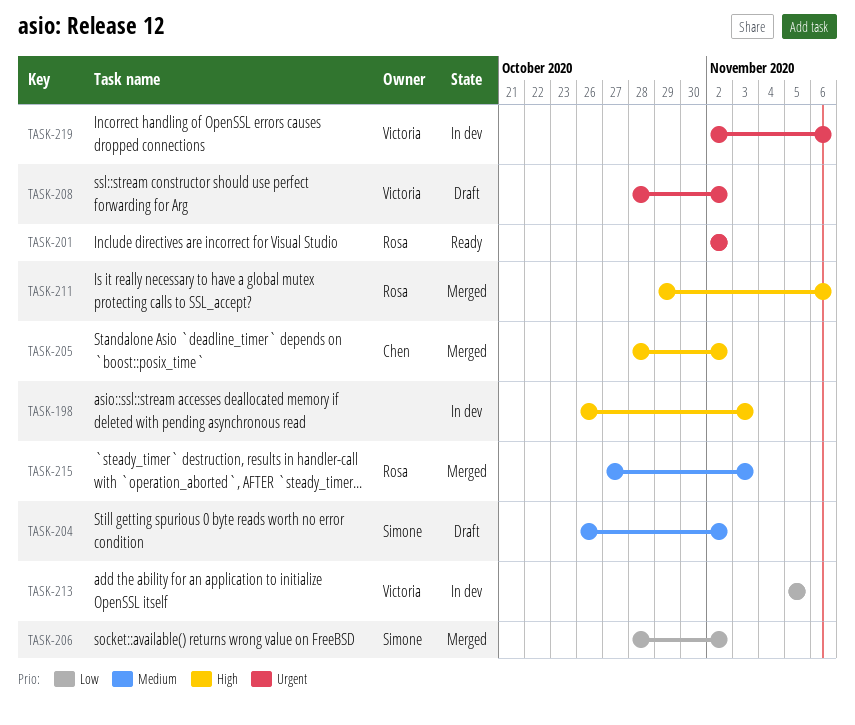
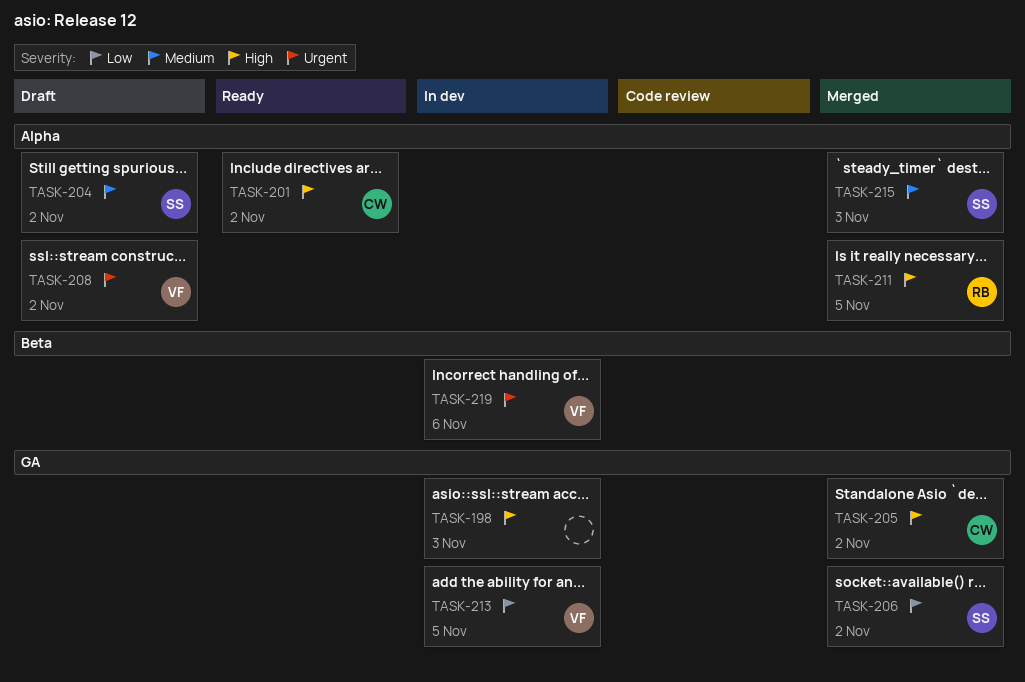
TASK-201, owner: Rosa -> Chen
TASK-201, priority: Urgent -> High
TASK-211, due: Nov 6 -> Nov 5
TASK-215, owner: Rosa -> Simone

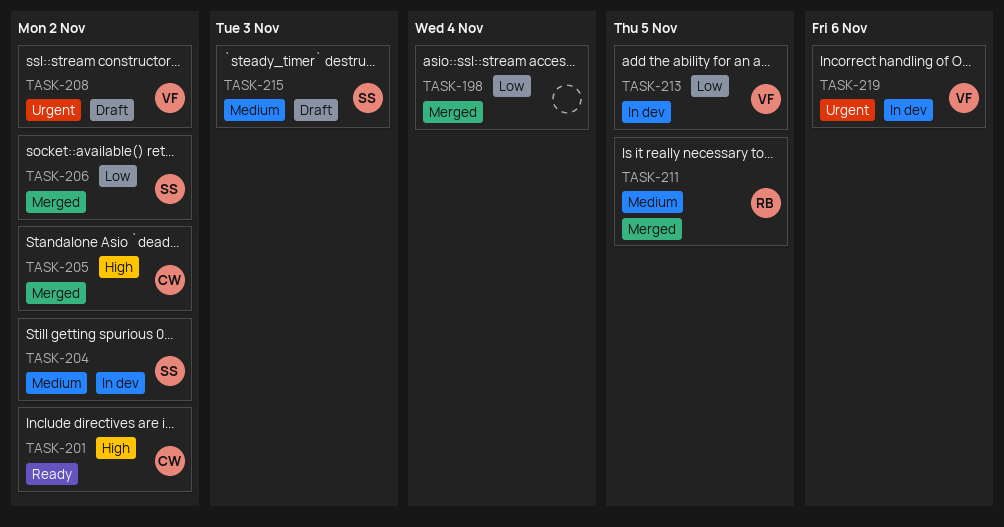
TASK-198, status: In dev -> Merged
TASK-198, priority: High -> Low
TASK-198, due: Nov 3 -> Nov 4
TASK-204, status: Draft -> In dev
TASK-211, priority: High -> Medium
TASK-215, status: Merged -> Draft

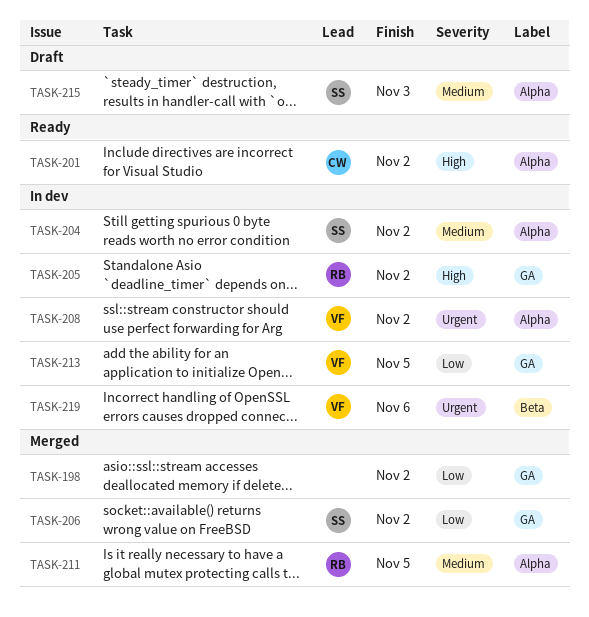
TASK-198, due: Nov 4 -> Nov 2
TASK-205, status: Merged -> In dev
TASK-205, owner: CW -> RB
TASK-208, status: Draft -> In dev

